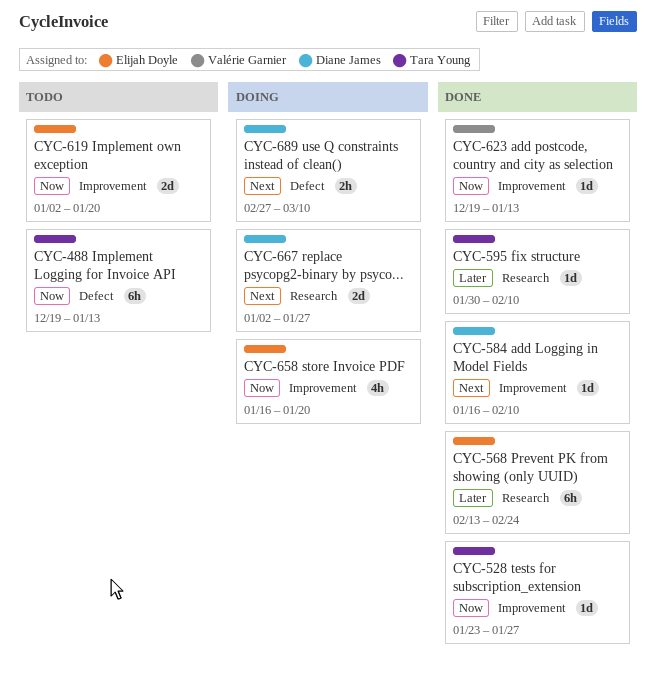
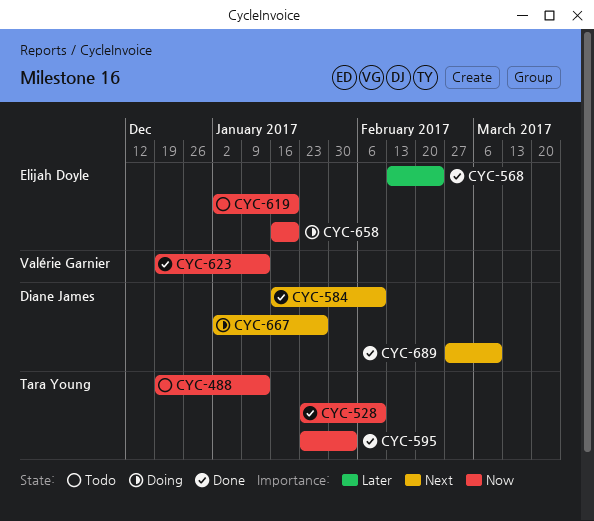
CYC-528, due: Jan 27 -> Feb 10
CYC-595, priority: Later -> Now
CYC-595, start: Jan 30 -> Jan 23
CYC-595, due: Feb 10 -> Feb 3
CYC-689, status: Doing -> Done

